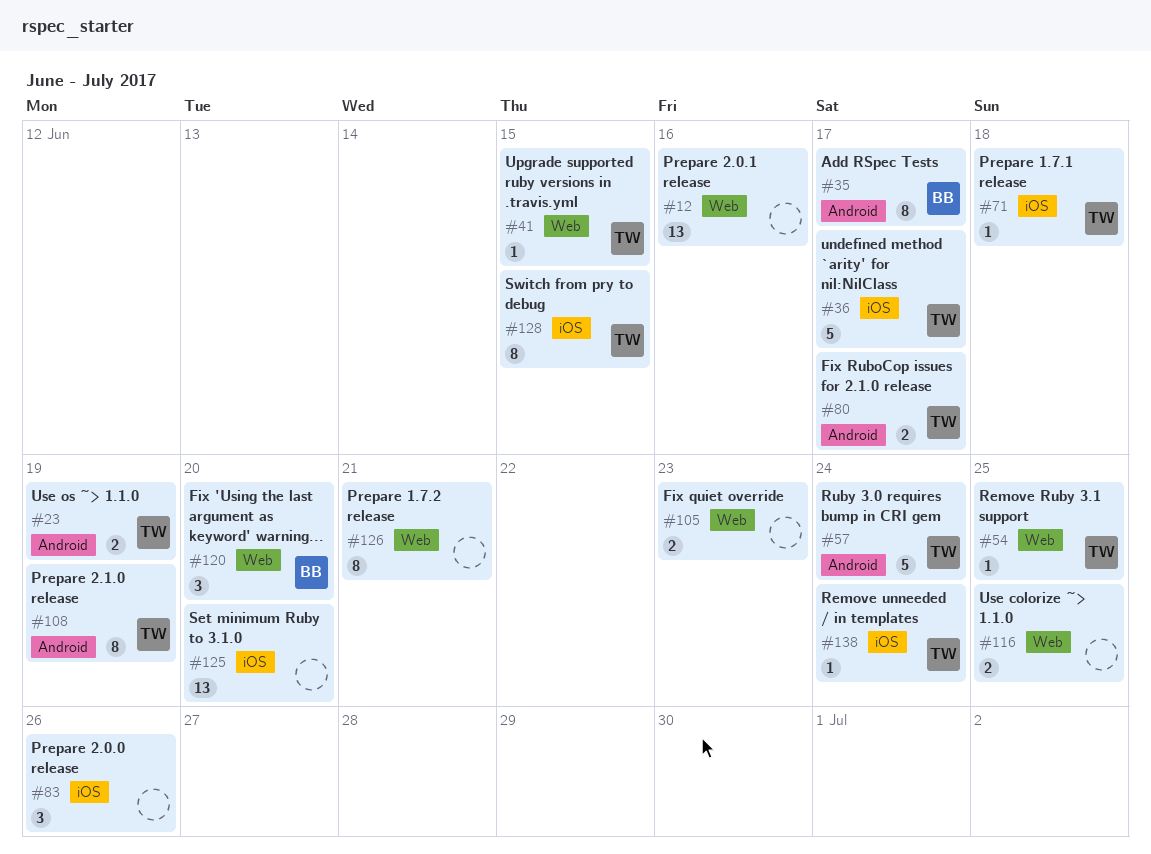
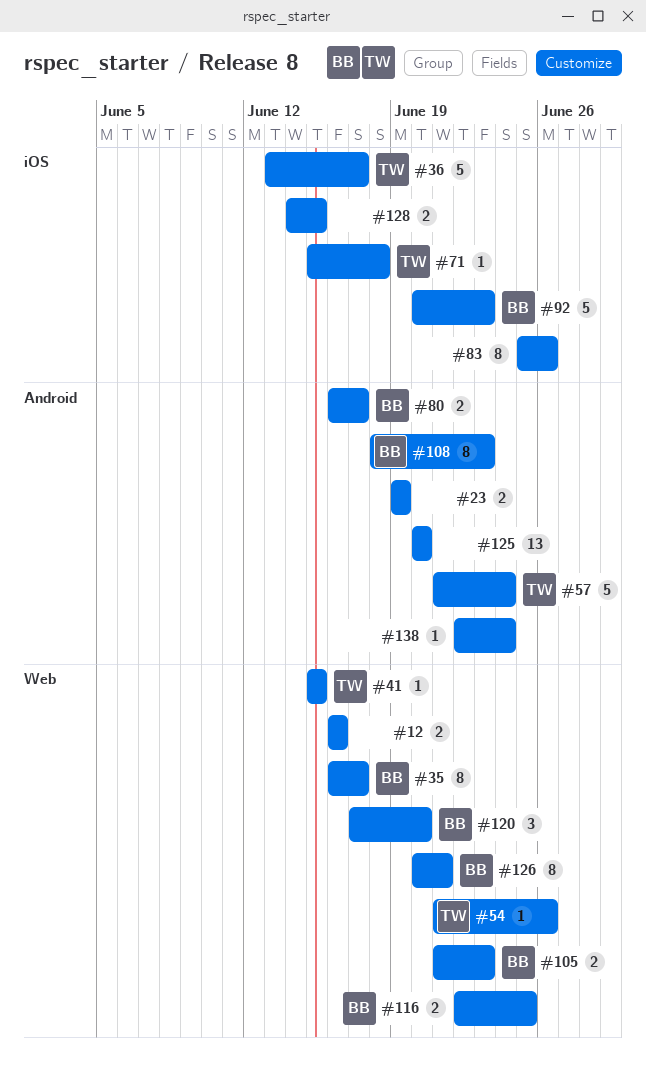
#12, estimate: 13 -> 2
#23, owner: TW -> none
#35, label: Android -> Web
#54, due: Jun 25 -> Jun 26
#80, owner: TW -> BB
#83, estimate: 3 -> 8
#92: none -> present
#105, owner: none -> BB
#108, owner: TW -> BB
#108, due: Jun 19 -> Jun 23
#116, owner: none -> BB
#125, label: iOS -> Android
#126, owner: none -> BB
#128, owner: TW -> none
#128, estimate: 8 -> 2
#138, owner: TW -> none
#138, label: iOS -> Android

